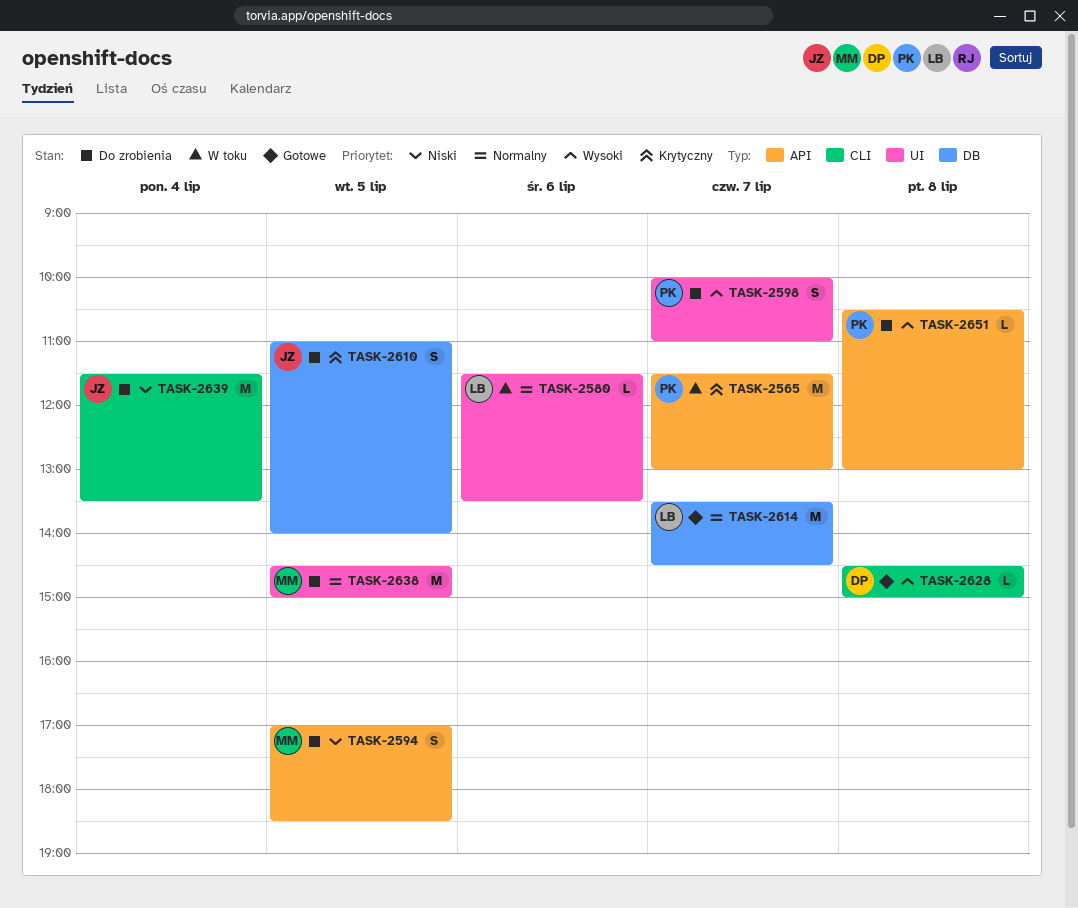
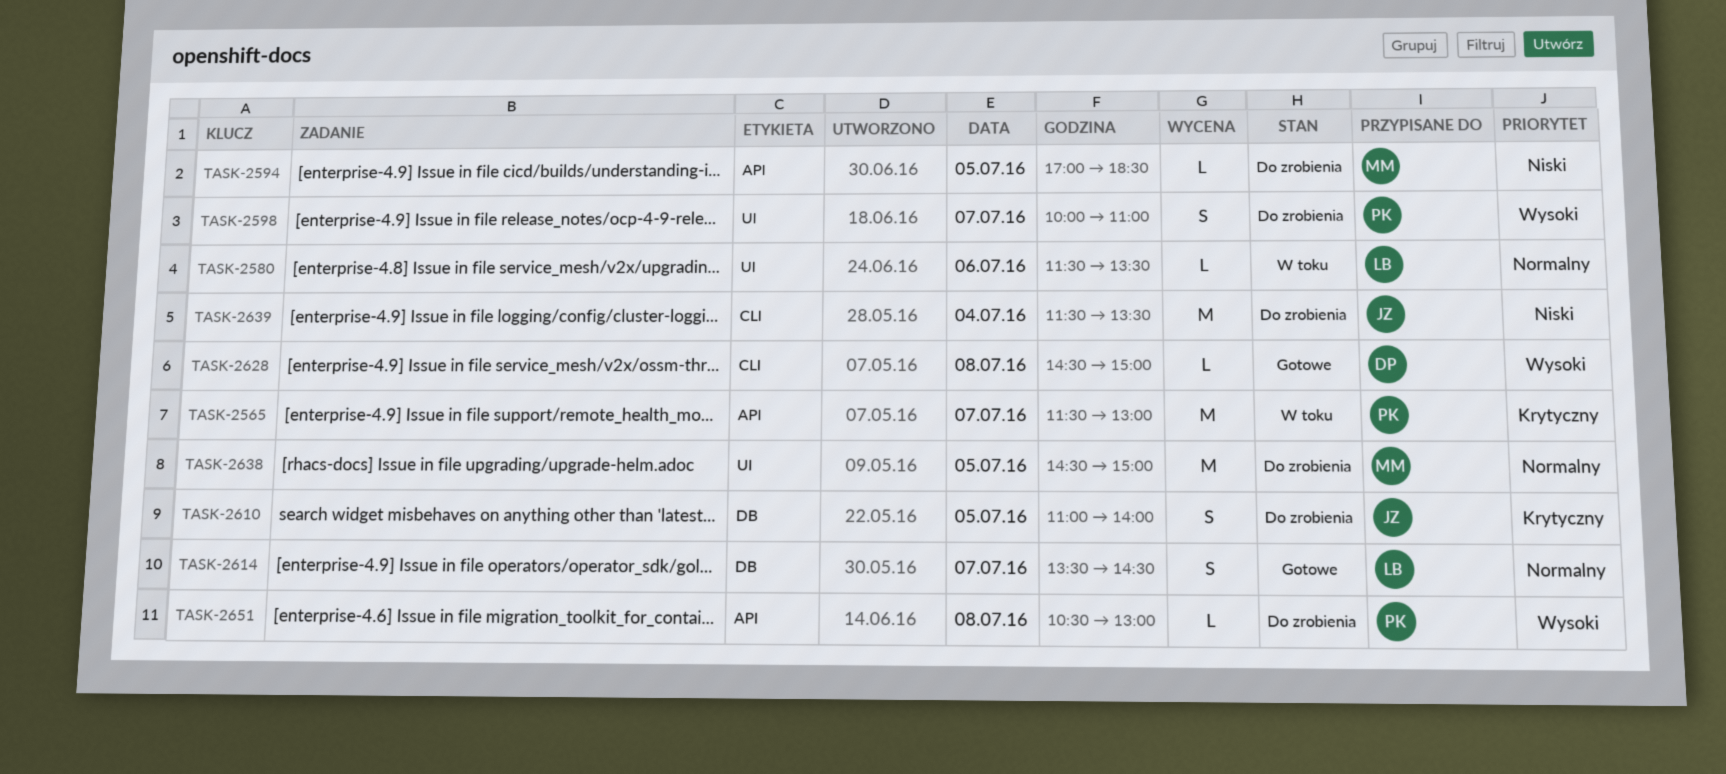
TASK-2594, estimate: S -> L
TASK-2614, estimate: M -> S

